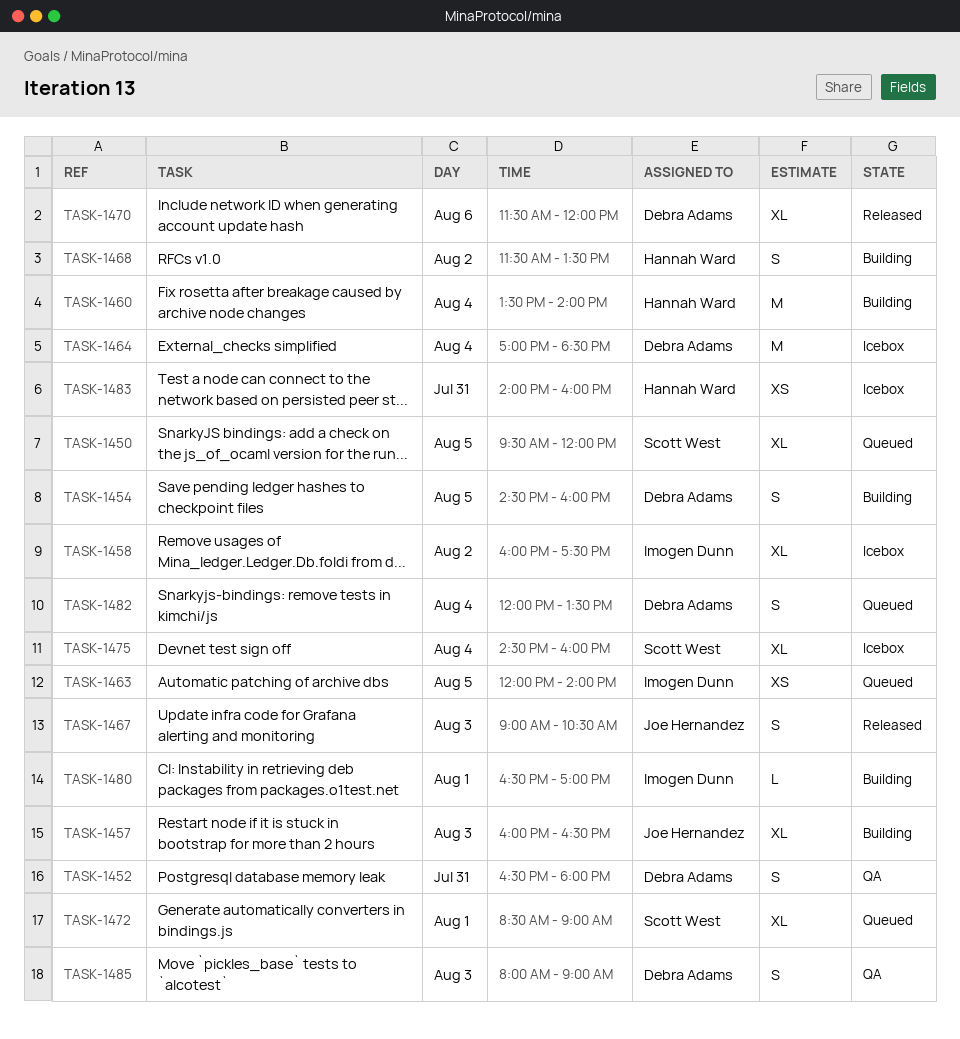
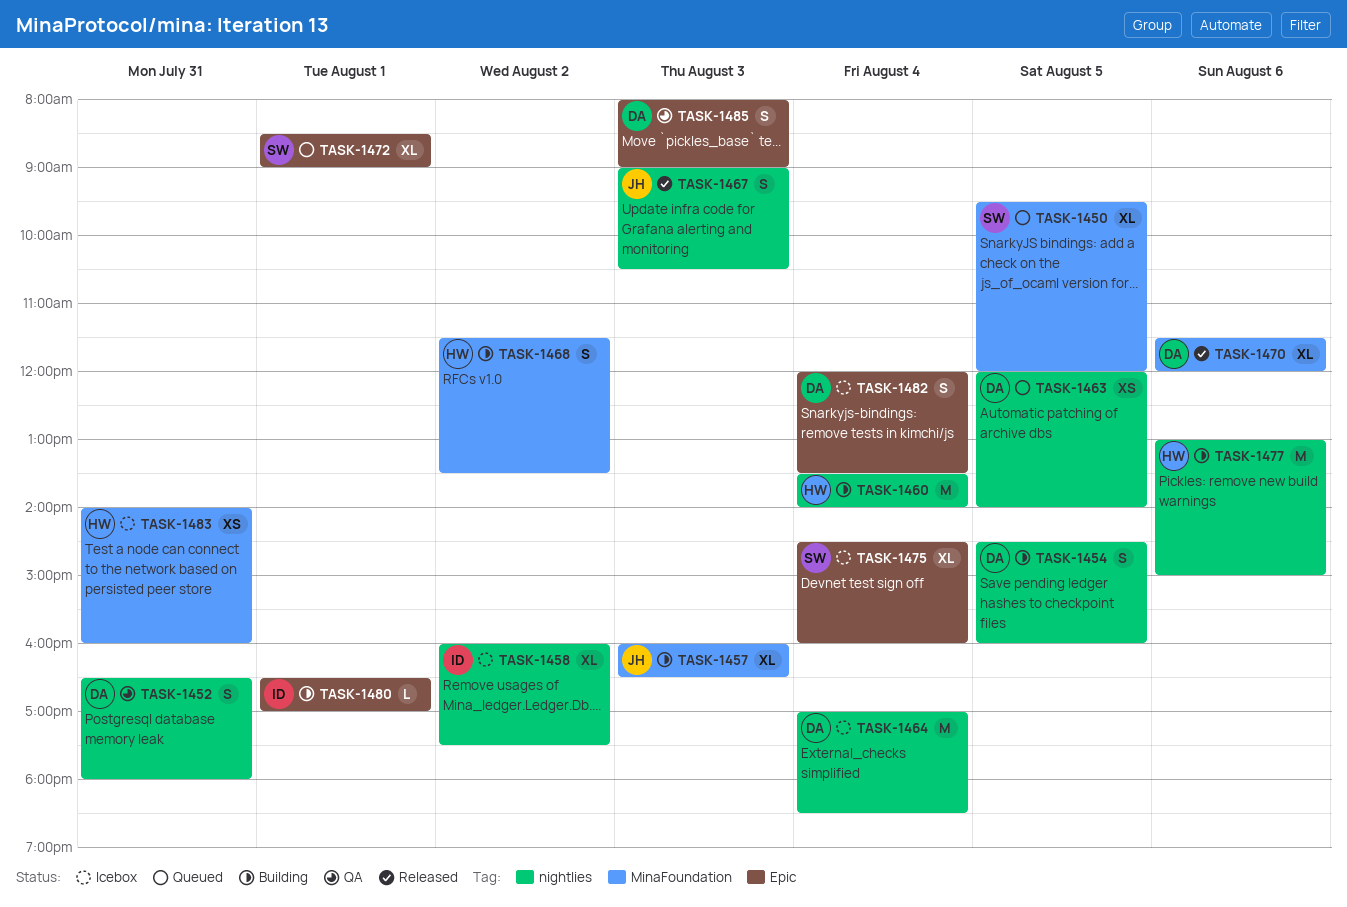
TASK-1463, owner: Imogen Dunn -> Debra Adams
TASK-1477: none -> present
TASK-1482, status: Queued -> Icebox

